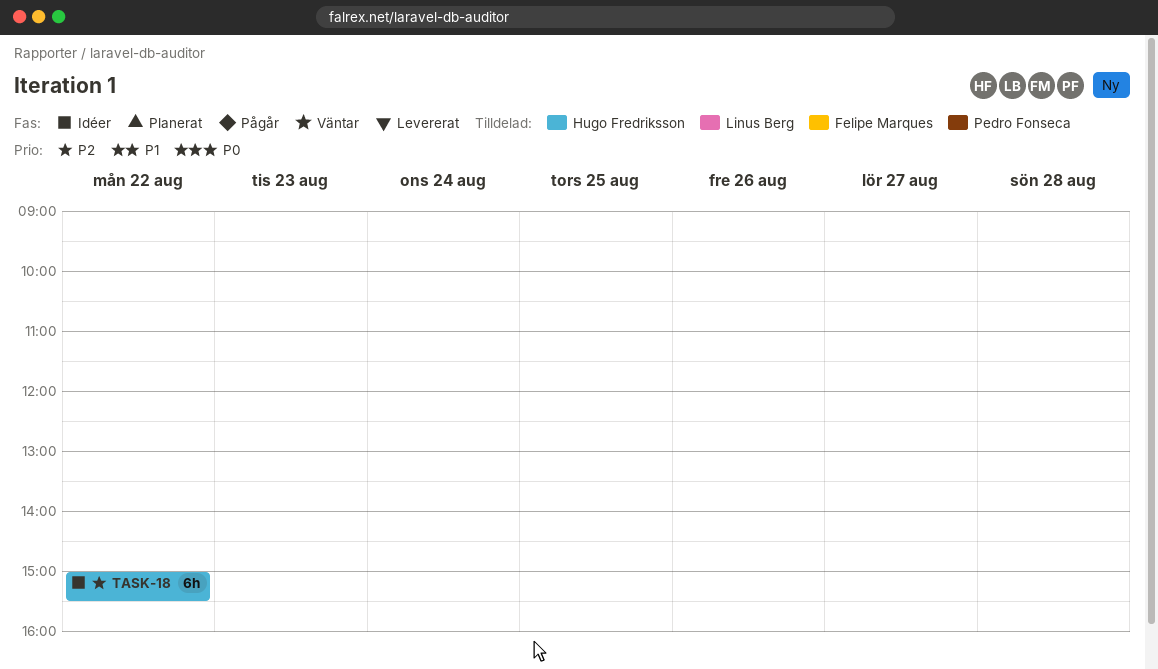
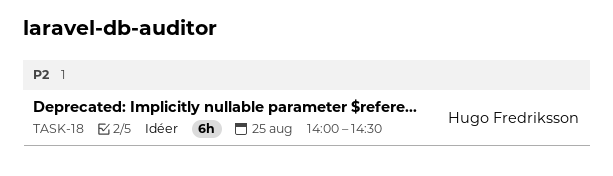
TASK-18, day: Aug 22 -> Aug 25
TASK-18, begins: 15:00 -> 14:00
TASK-18, ends: 15:30 -> 14:30

